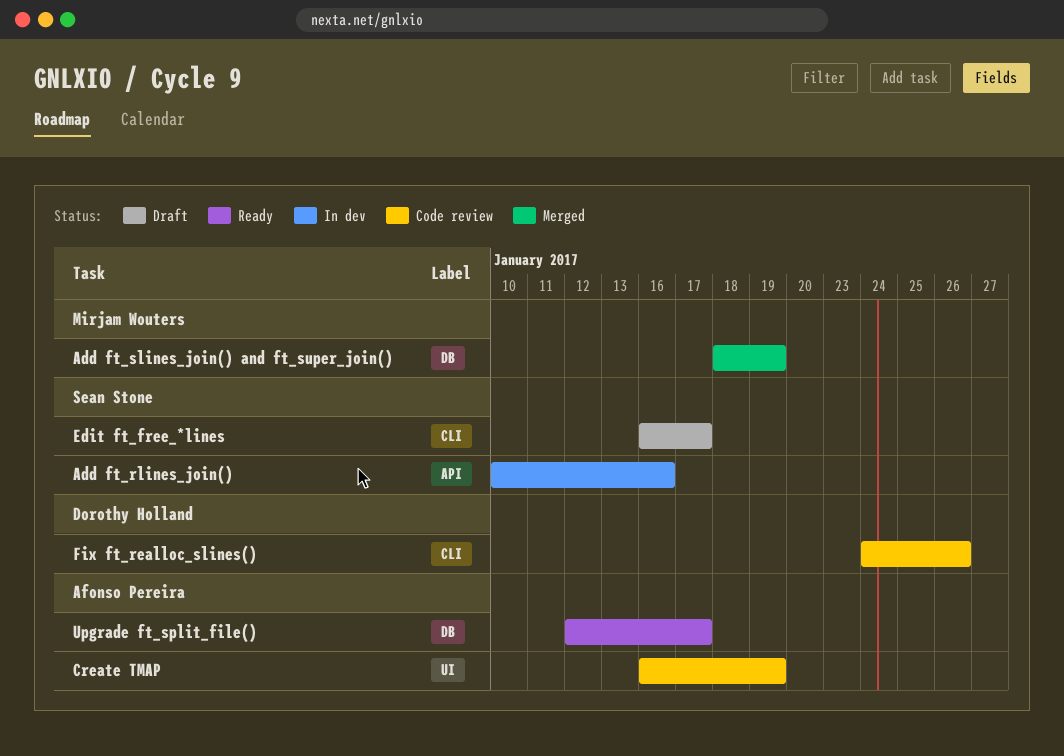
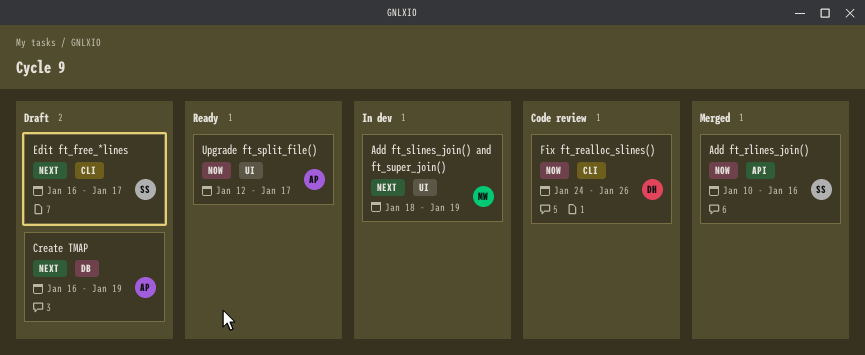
Add ft_rlines_join(), status: In dev -> Merged
Add ft_slines_join() and ft_super_join(), status: Merged -> In dev
Add ft_slines_join() and ft_super_join(), label: DB -> UI
Create TMAP, status: Code review -> Draft
Create TMAP, label: UI -> DB
Upgrade ft_split_file(), label: DB -> UI

